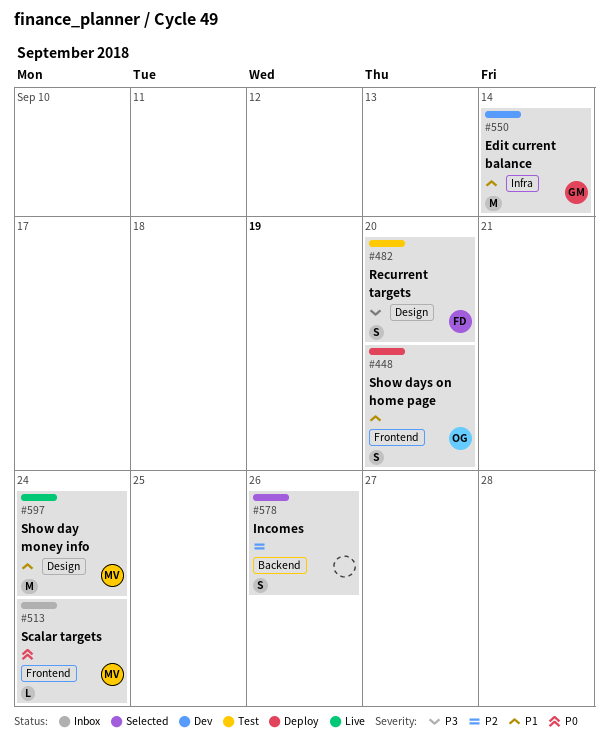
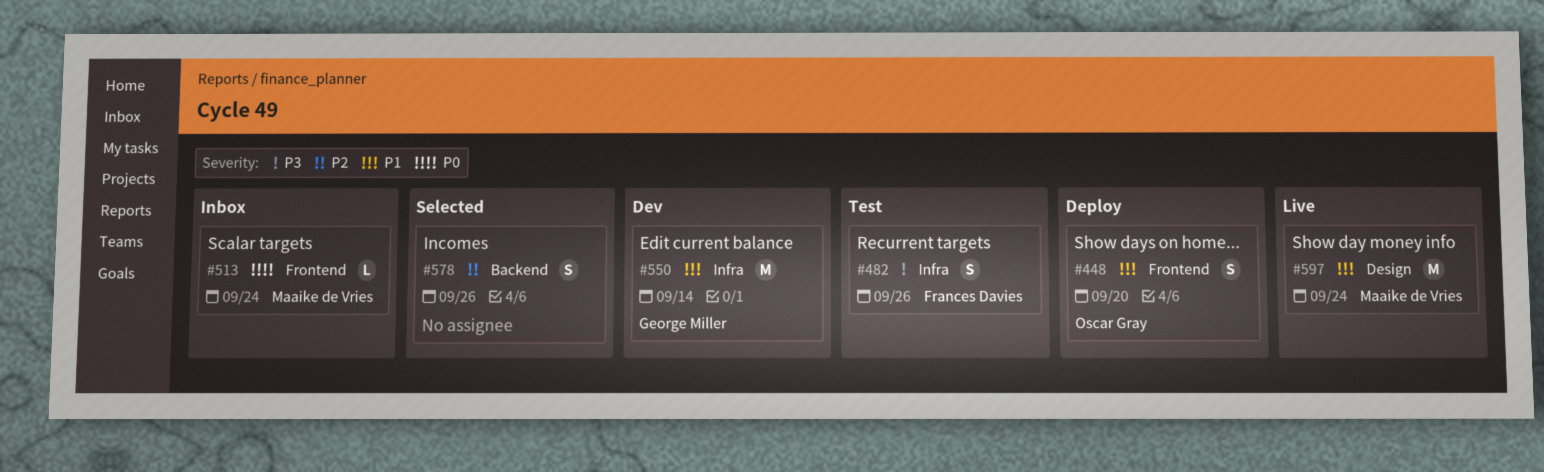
#482, label: Design -> Infra
#482, due: Sep 20 -> Sep 26

